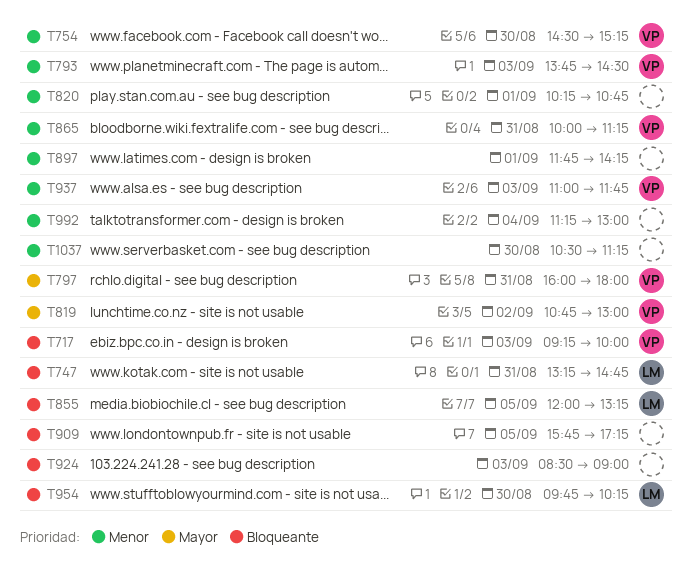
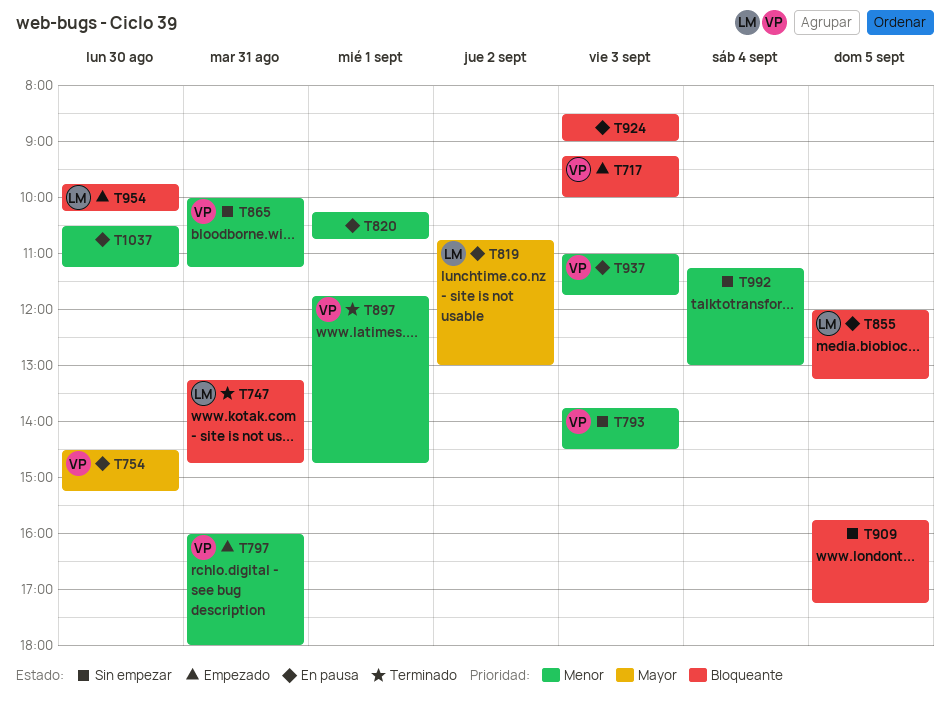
T754, priority: Menor -> Mayor
T797, priority: Mayor -> Menor
T819, owner: VP -> LM
T897, owner: none -> VP
T897, ends: 14:15 -> 14:45

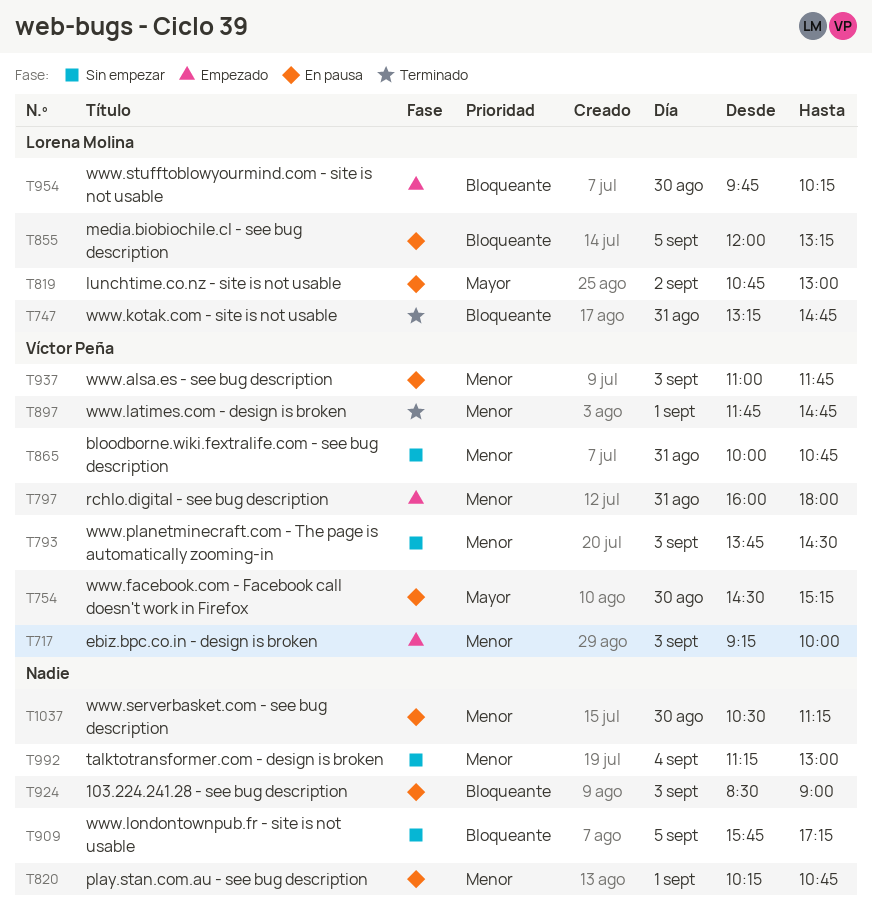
T717, priority: Bloqueante -> Menor
T865, ends: 11:15 -> 10:45

